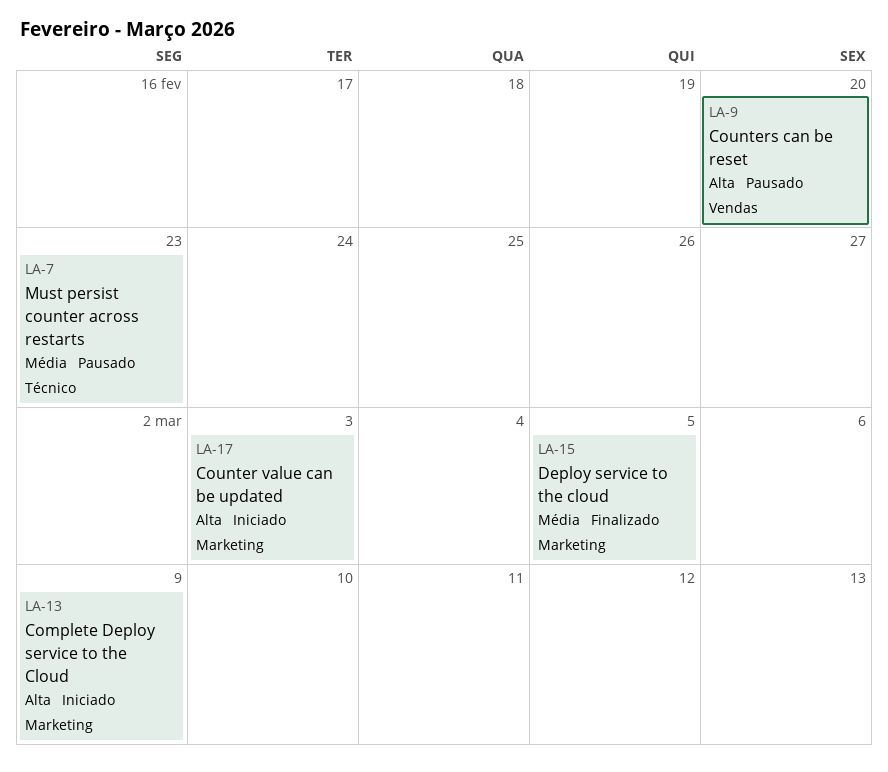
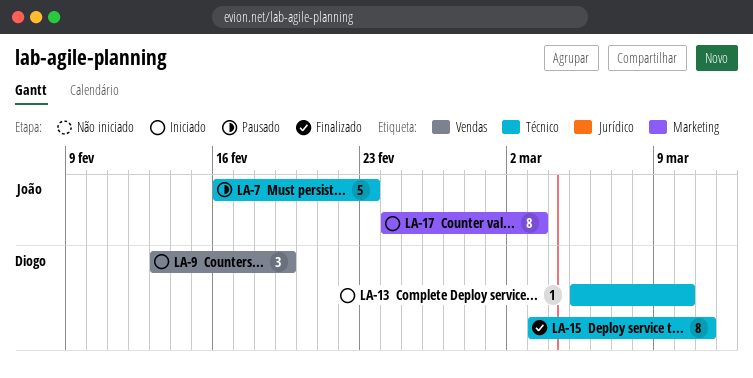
LA-9, status: Pausado -> Iniciado
LA-9, due: Feb 20 -> Feb 19
LA-13, label: Marketing -> Técnico
LA-13, due: Mar 9 -> Mar 10
LA-15, label: Marketing -> Técnico
LA-15, due: Mar 5 -> Mar 11

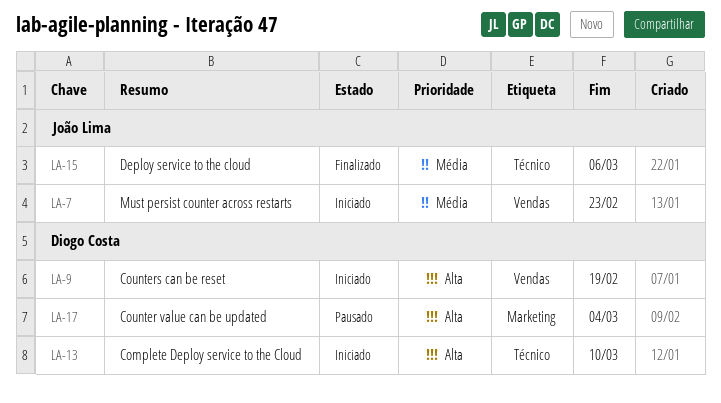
LA-7, status: Pausado -> Iniciado
LA-7, label: Técnico -> Vendas
LA-15, owner: Diogo Costa -> João Lima
LA-15, due: Mar 11 -> Mar 6
LA-17, status: Iniciado -> Pausado
LA-17, owner: João Lima -> Diogo Costa
LA-17, due: Mar 3 -> Mar 4

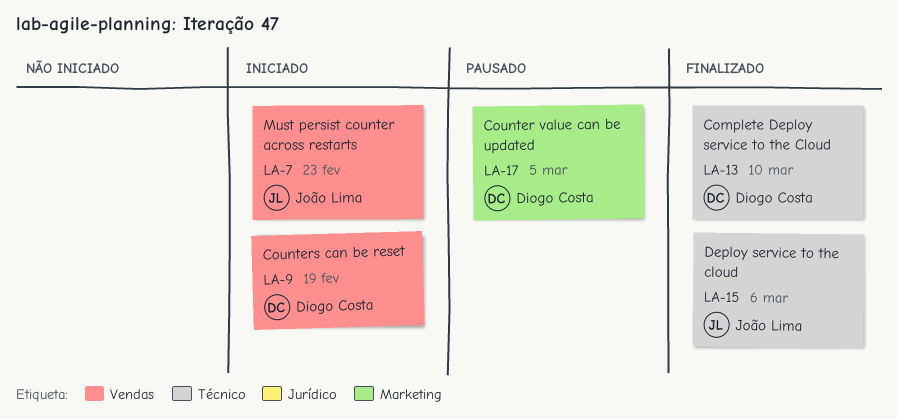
LA-13, status: Iniciado -> Finalizado
LA-17, due: Mar 4 -> Mar 5

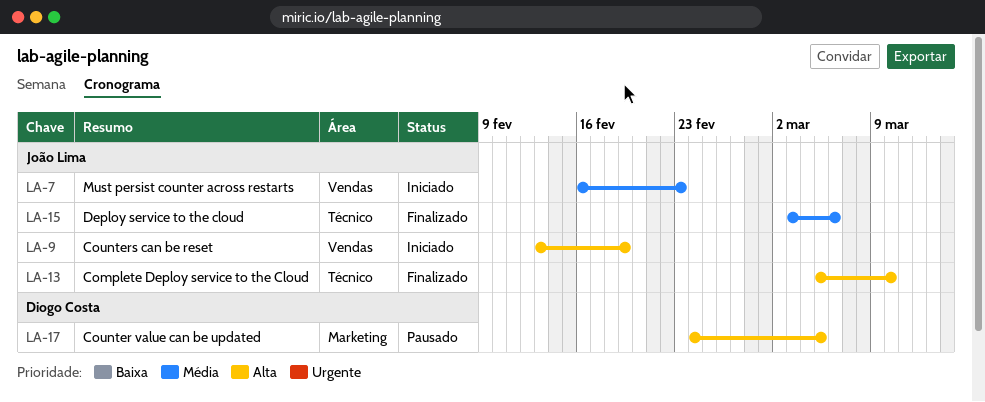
LA-9, owner: Diogo Costa -> João Lima
LA-13, owner: Diogo Costa -> João Lima

